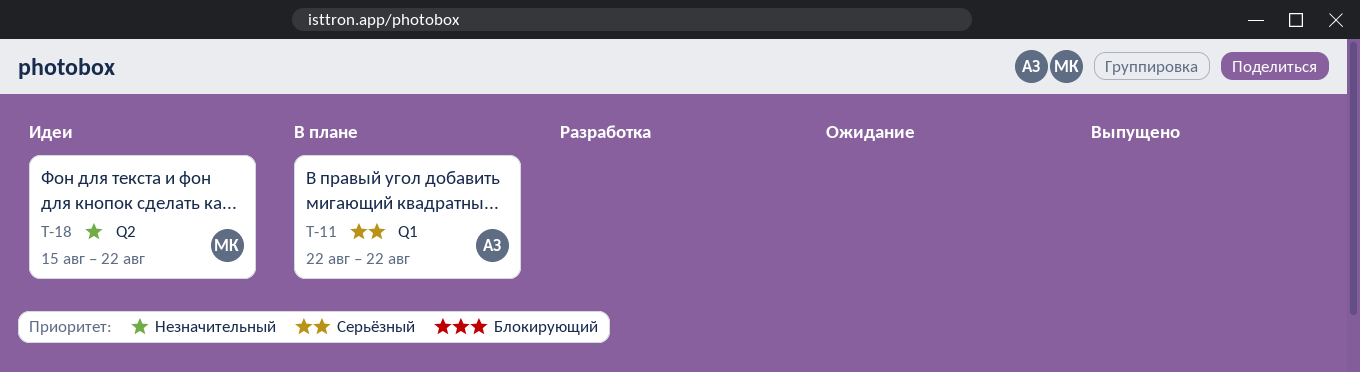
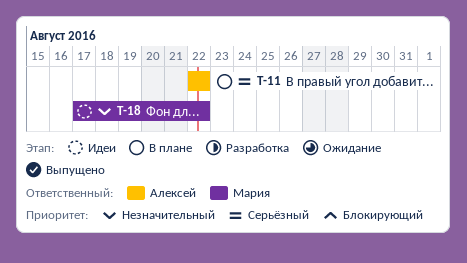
T-18, start: Aug 15 -> Aug 17

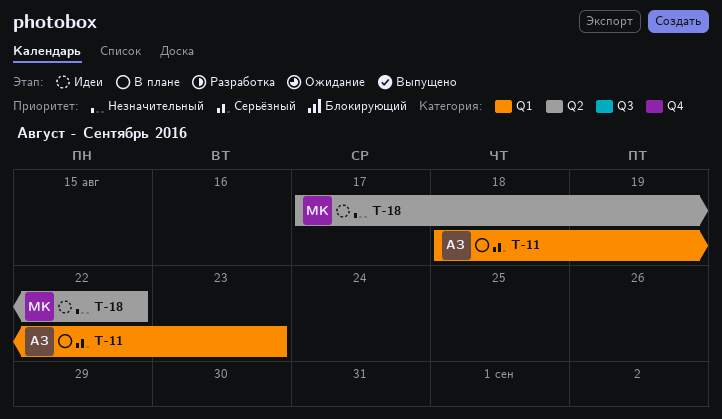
T-11, start: Aug 22 -> Aug 18
T-11, due: Aug 22 -> Aug 23

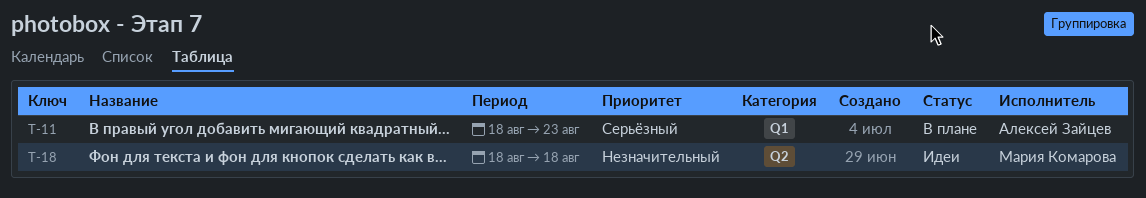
T-18, start: Aug 17 -> Aug 18
T-18, due: Aug 22 -> Aug 18

